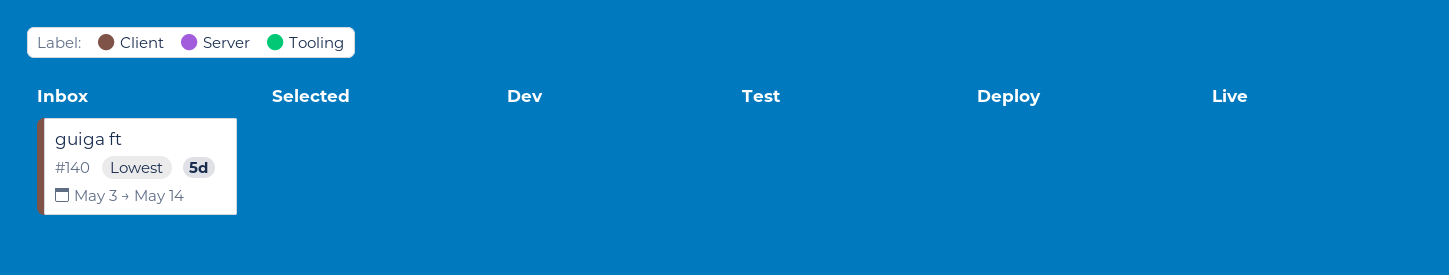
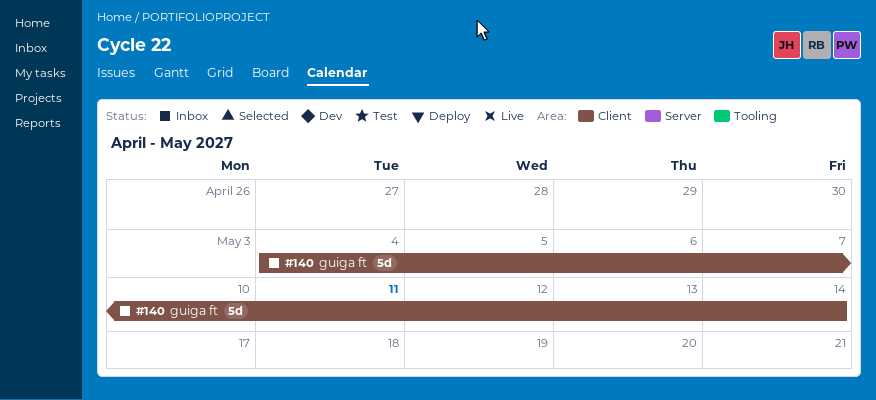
#140, start: May 3 -> May 4

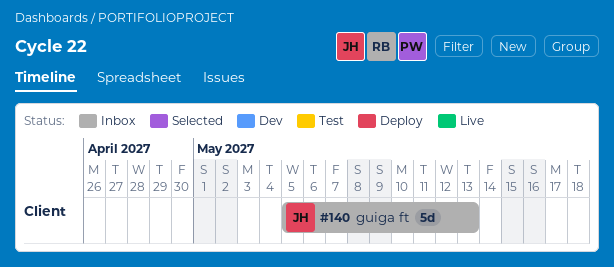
#140, start: May 4 -> May 5
#140, due: May 14 -> May 13

